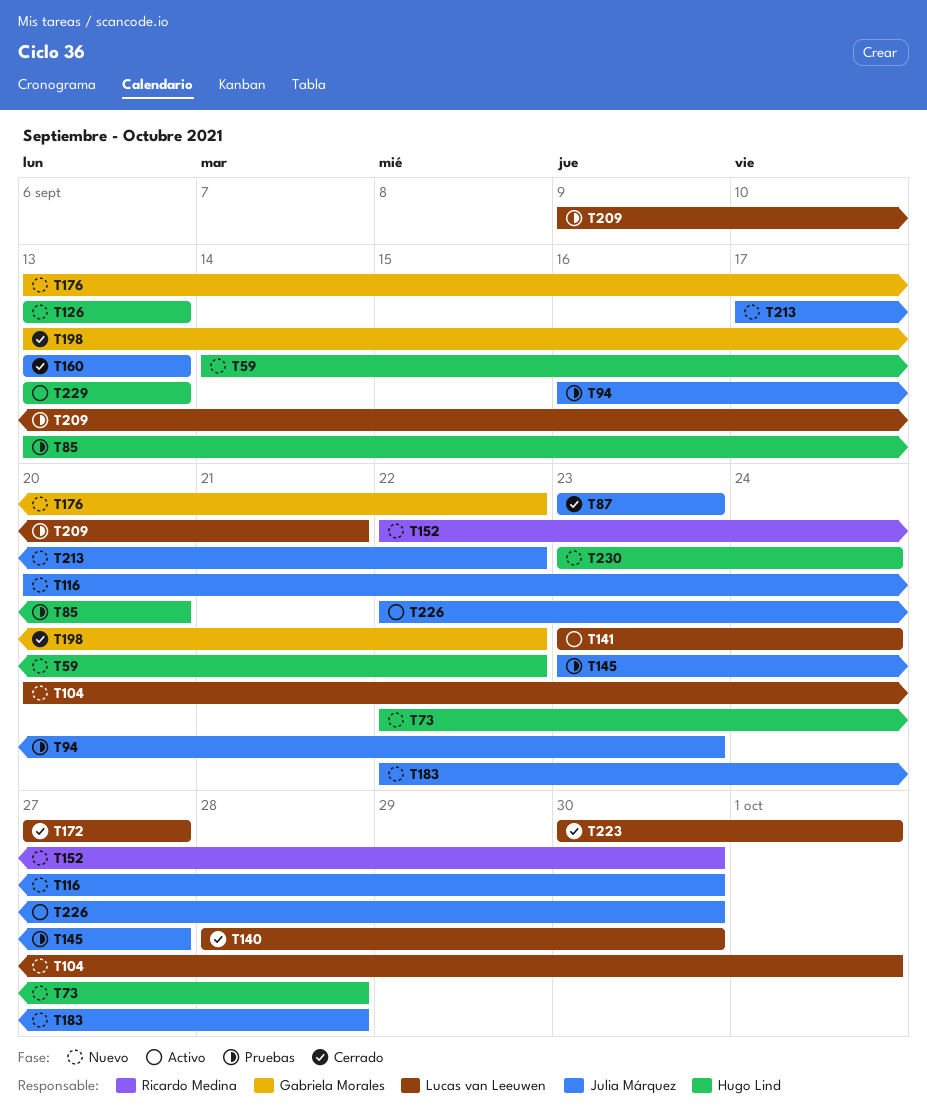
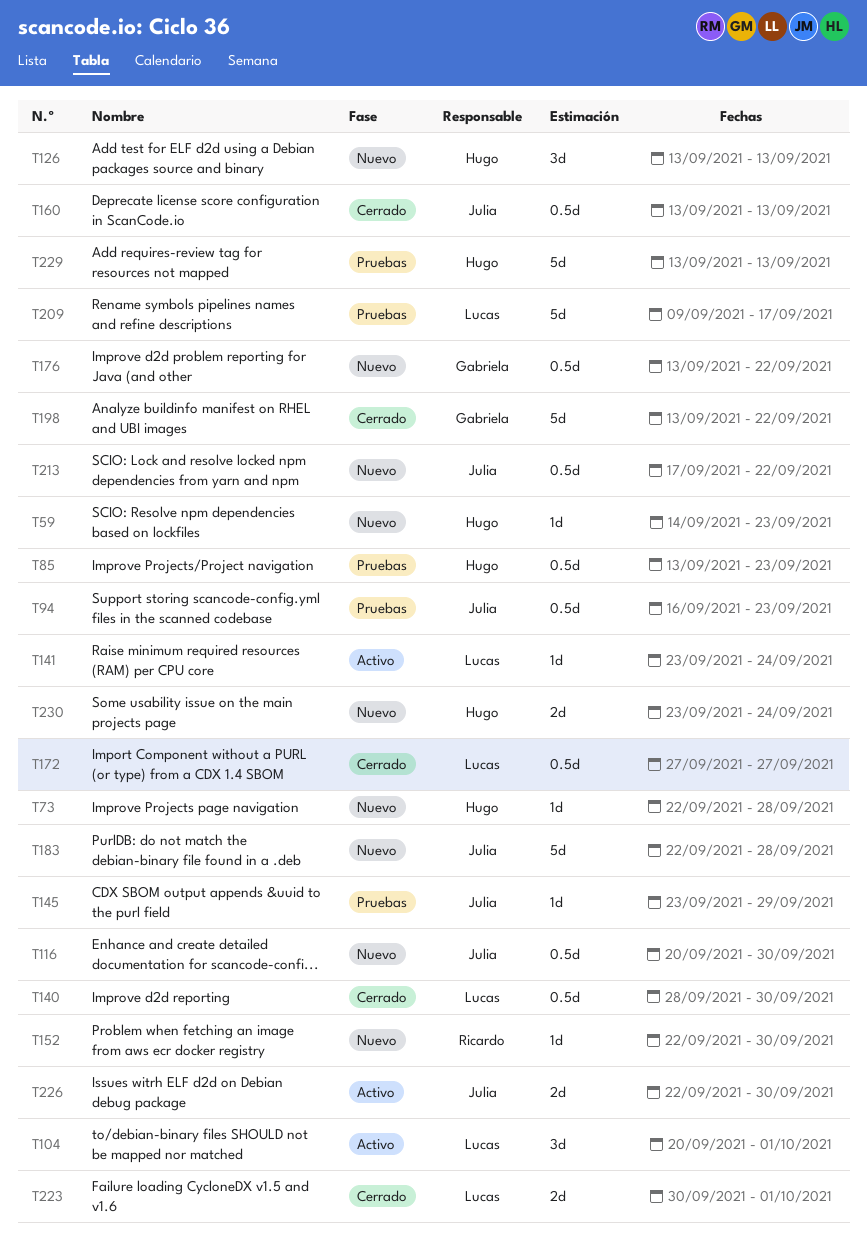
T59, due: Sep 22 -> Sep 23
T85, due: Sep 20 -> Sep 23
T87: present -> none
T104, status: Nuevo -> Activo
T145, due: Sep 27 -> Sep 29
T209, due: Sep 21 -> Sep 17
T229, status: Activo -> Pruebas

